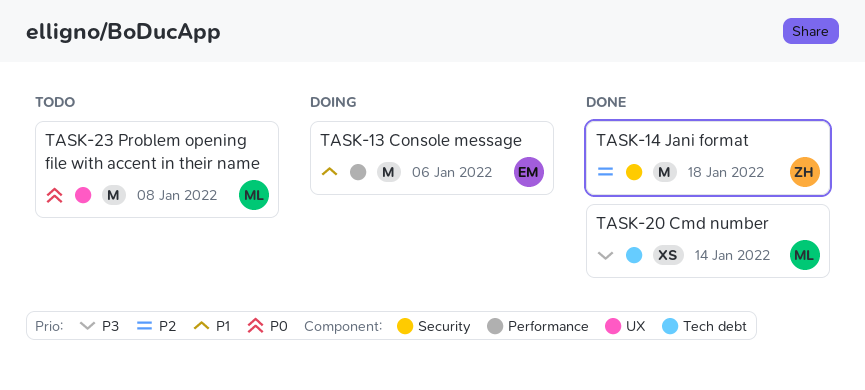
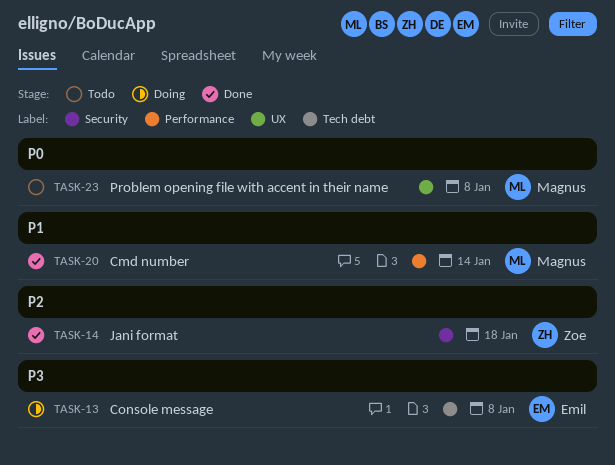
TASK-13, priority: P1 -> P3
TASK-13, label: Performance -> Tech debt
TASK-13, due: Jan 6 -> Jan 8
TASK-20, priority: P3 -> P1
TASK-20, label: Tech debt -> Performance

